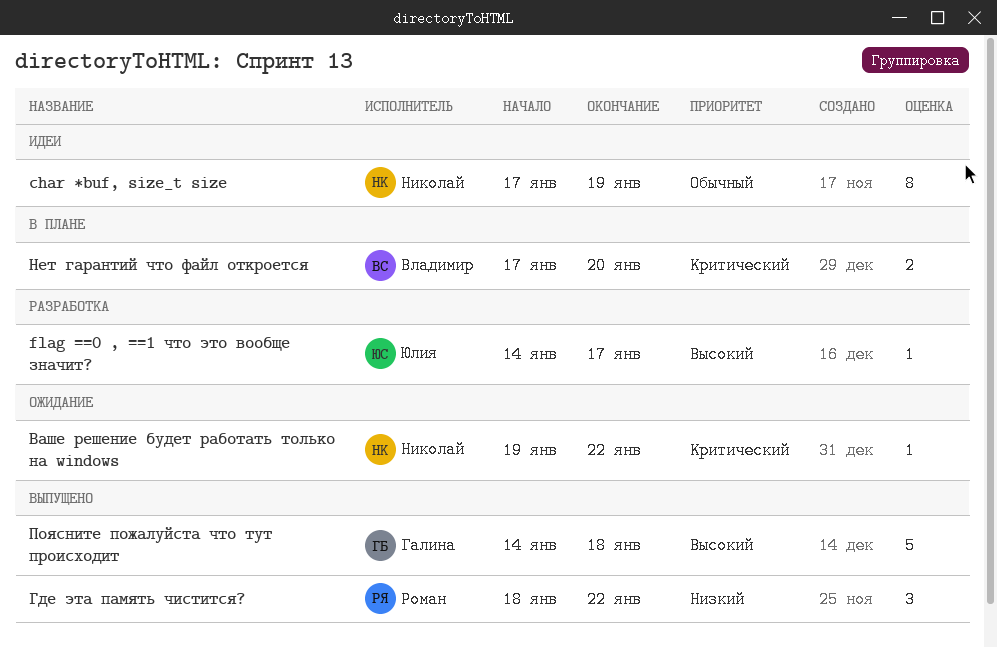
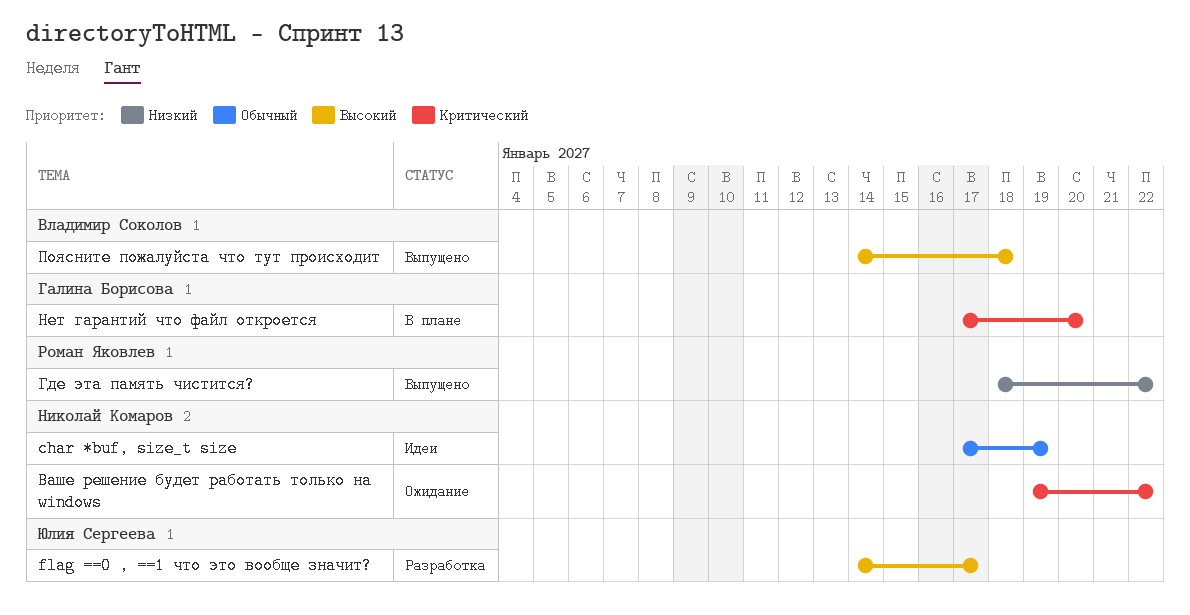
Нет гарантий что файл откроется, owner: Владимир Соколов -> Галина Борисова
Поясните пожалуйста что тут происходит, owner: Галина Борисова -> Владимир Соколов

